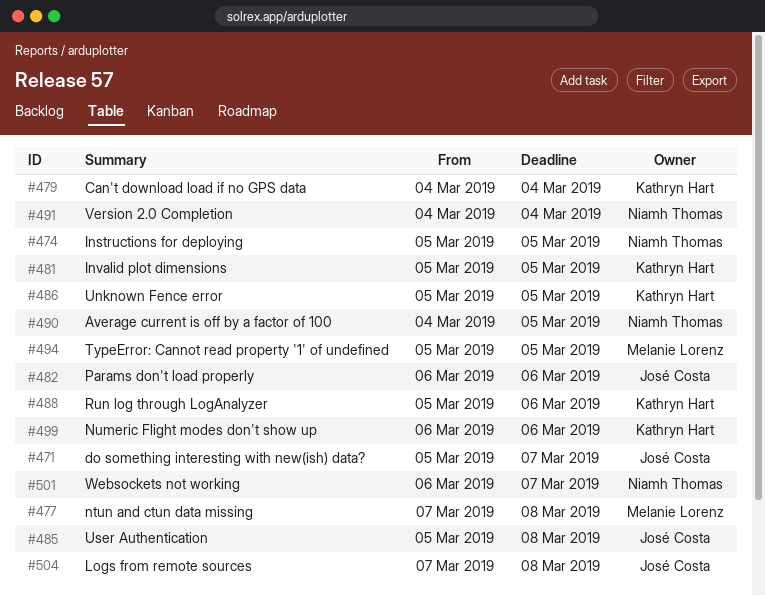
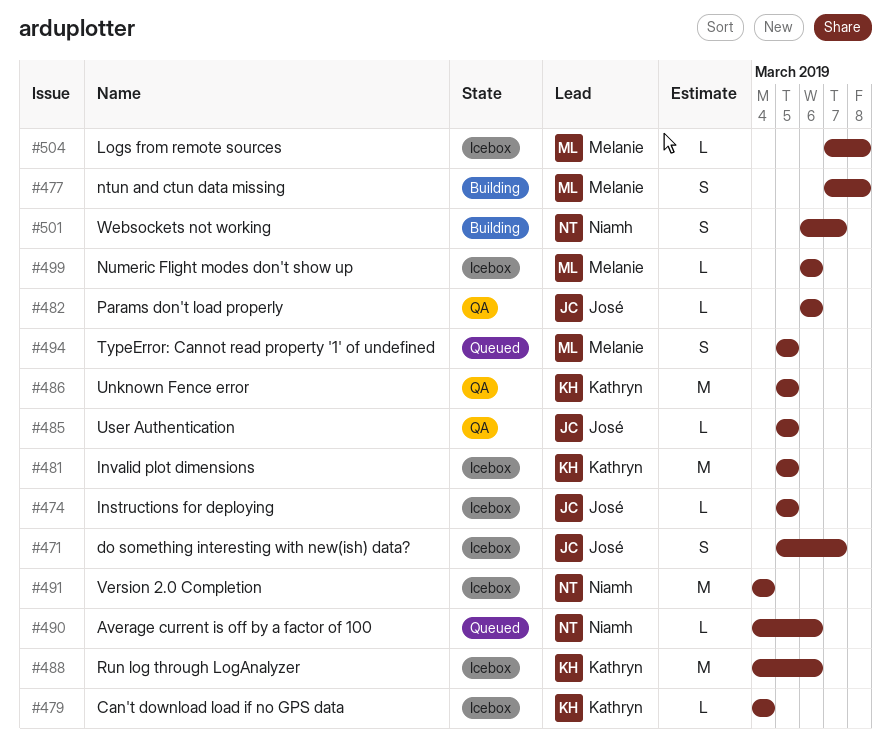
#474, owner: Niamh Thomas -> José Costa
#485, due: Mar 8 -> Mar 5
#488, start: Mar 5 -> Mar 4
#490, due: Mar 5 -> Mar 6
#499, owner: Kathryn Hart -> Melanie Lorenz
#504, owner: José Costa -> Melanie Lorenz

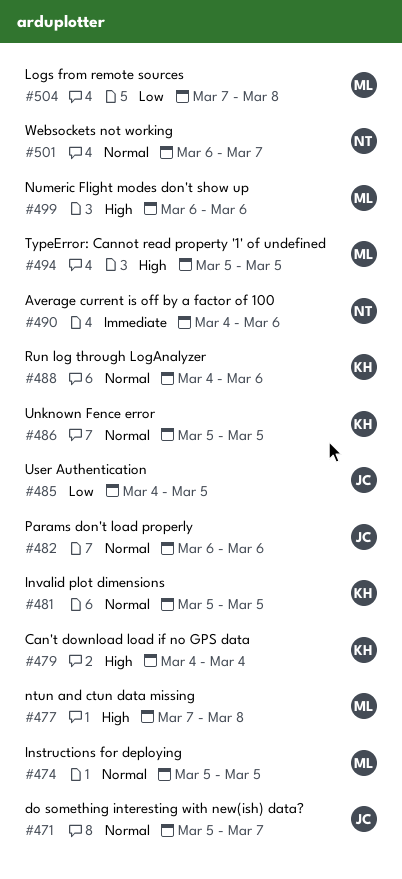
#474, owner: José -> Melanie
#485, start: Mar 5 -> Mar 4
#491: present -> none

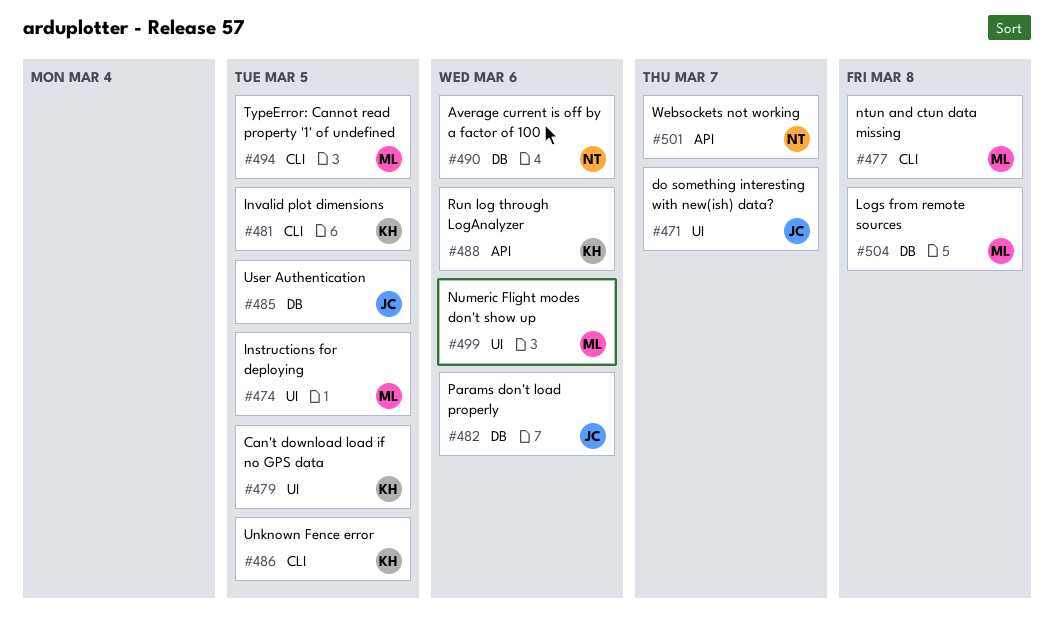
#479, due: Mar 4 -> Mar 5

